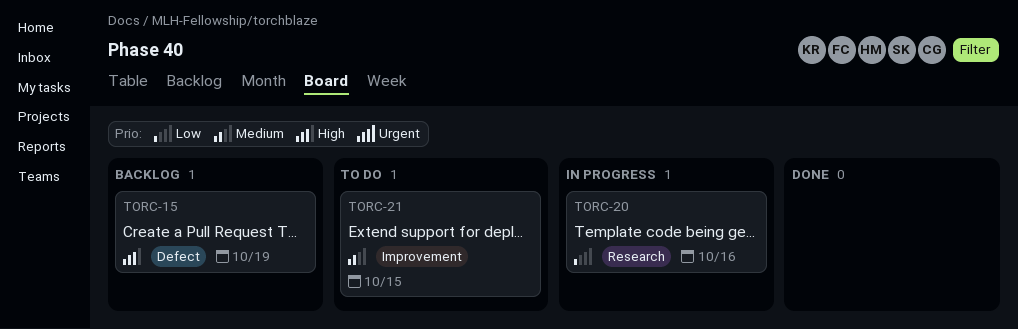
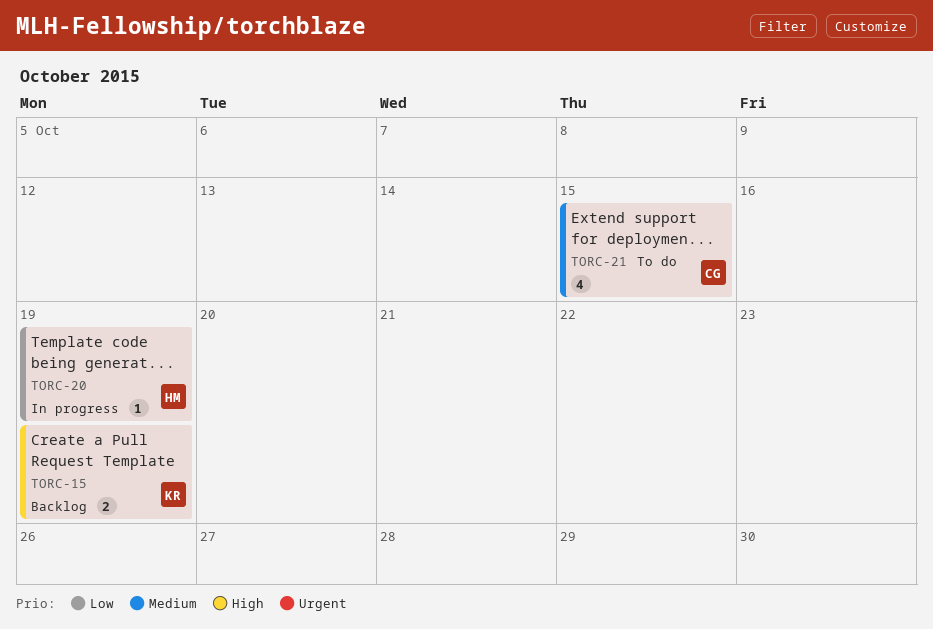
TORC-20, due: Oct 16 -> Oct 19

